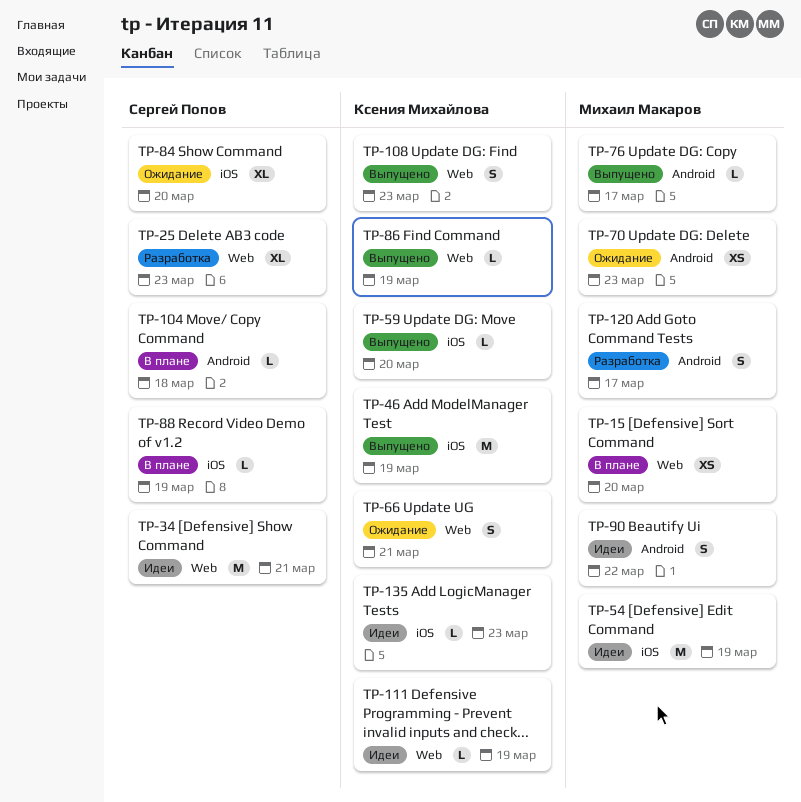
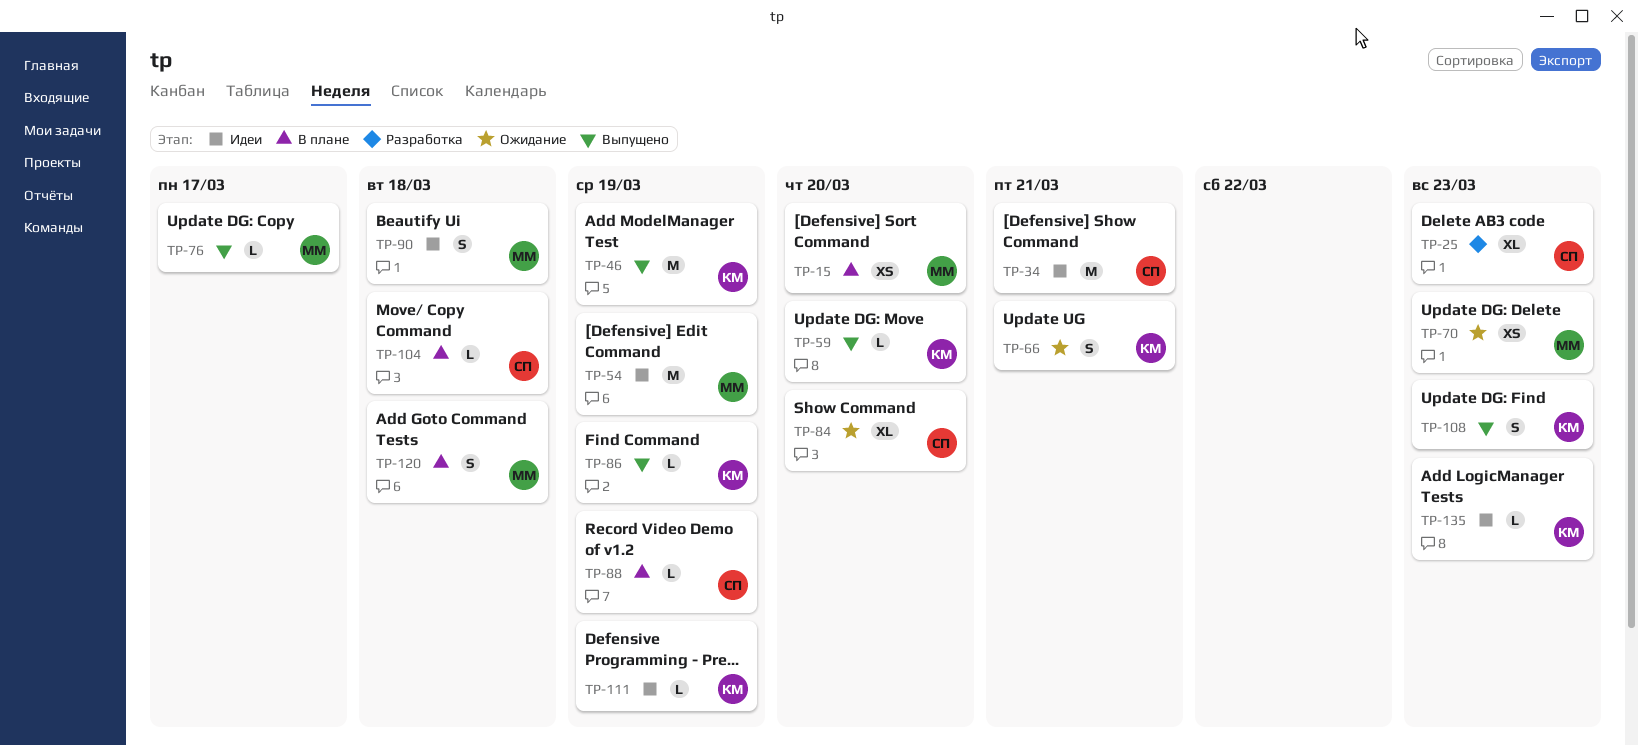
TP-90, due: Mar 22 -> Mar 18
TP-120, status: Разработка -> В плане
TP-120, due: Mar 17 -> Mar 18

